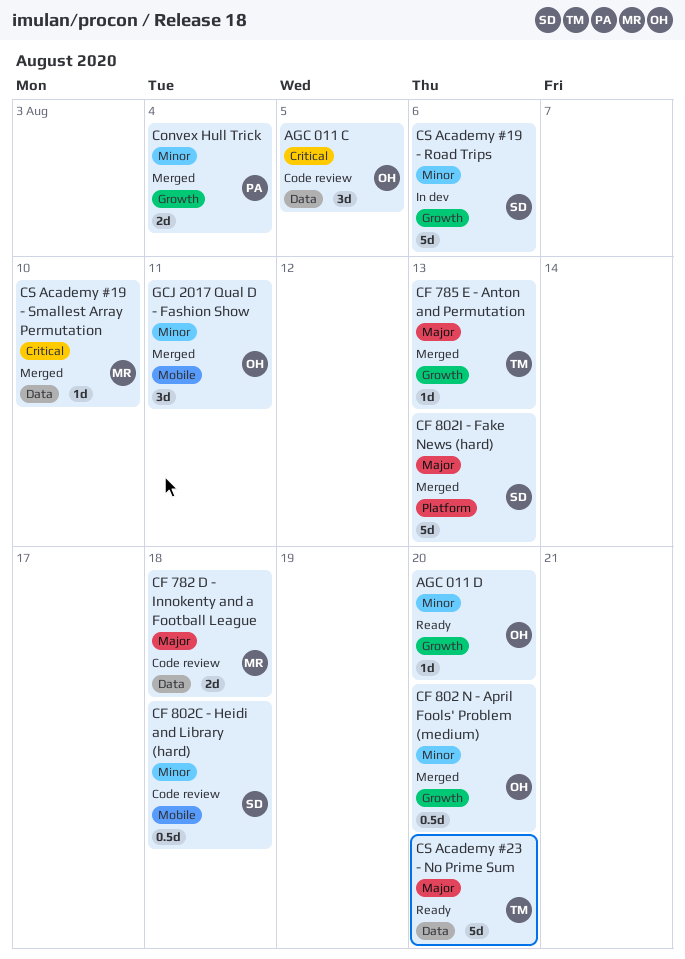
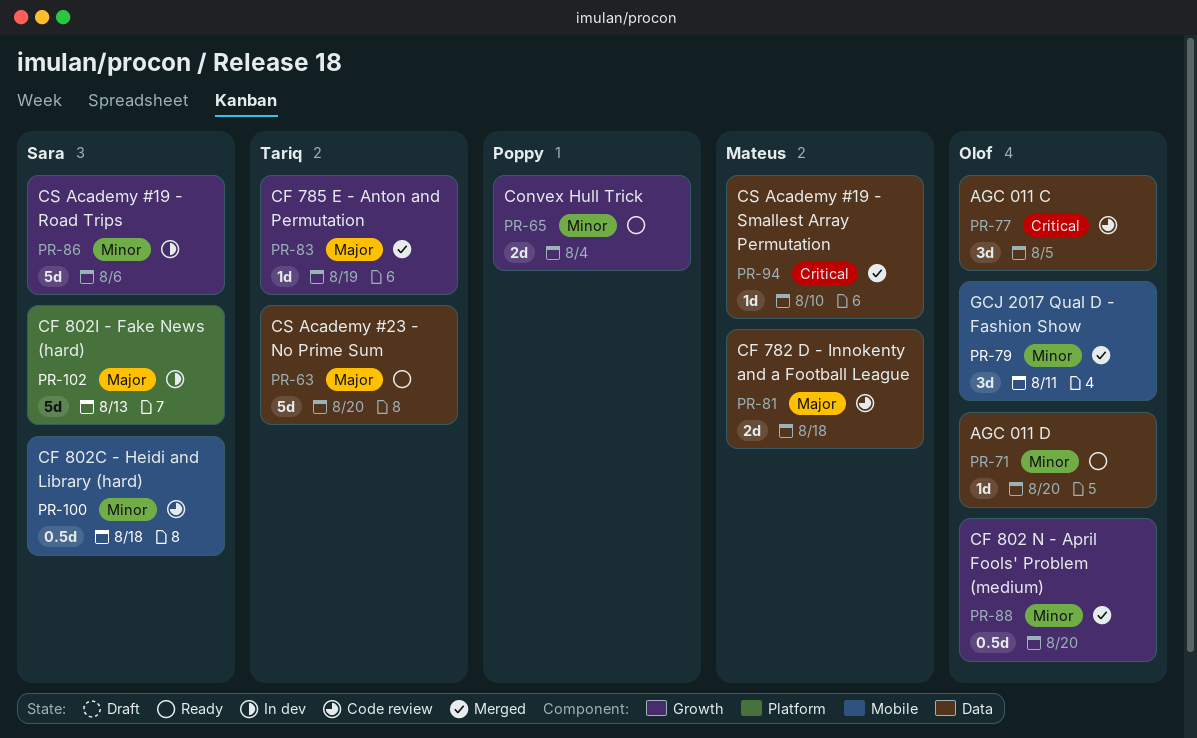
AGC 011 D, label: Growth -> Data
CF 785 E - Anton and Permutation, due: Aug 13 -> Aug 19
CF 802I - Fake News (hard), status: Merged -> In dev
Convex Hull Trick, status: Merged -> Ready

